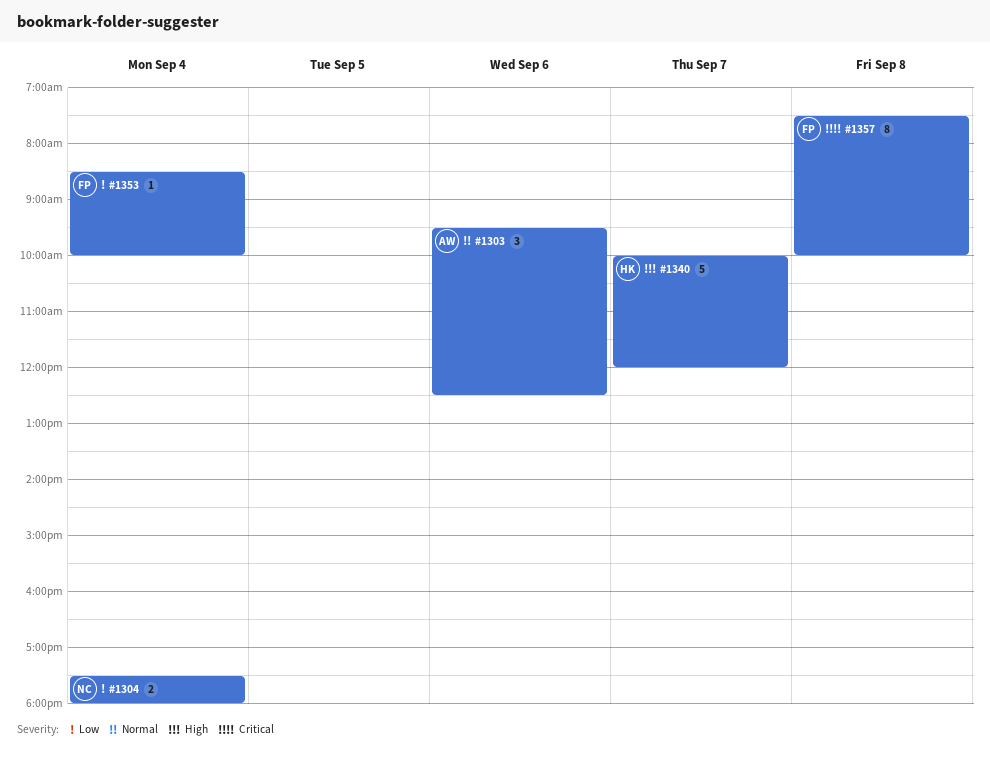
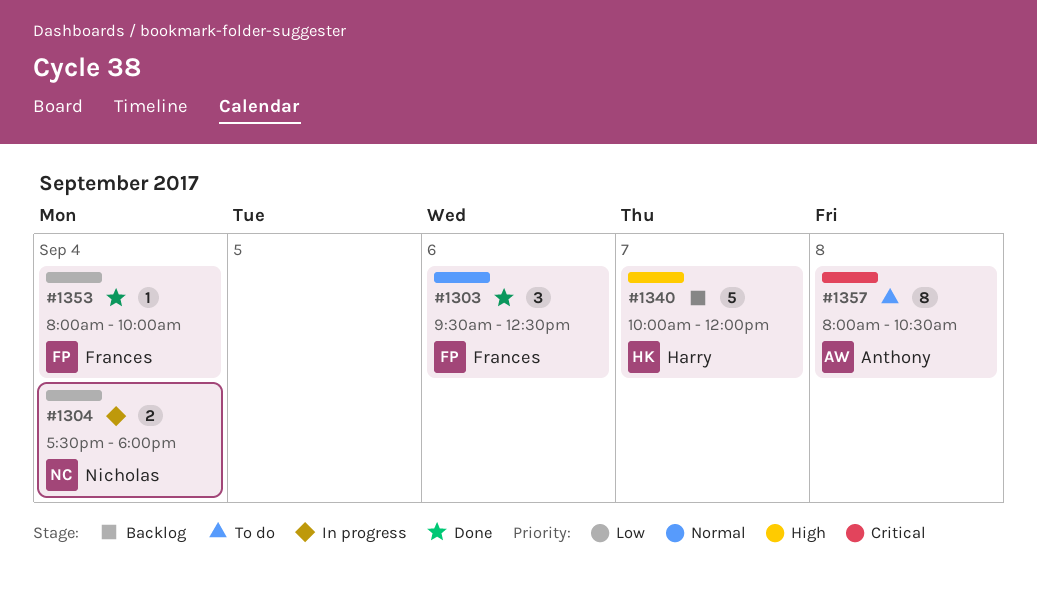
#1303, owner: Anthony -> Frances
#1353, begins: 08:30 -> 08:00
#1357, owner: Frances -> Anthony
#1357, begins: 07:30 -> 08:00
#1357, ends: 10:00 -> 10:30

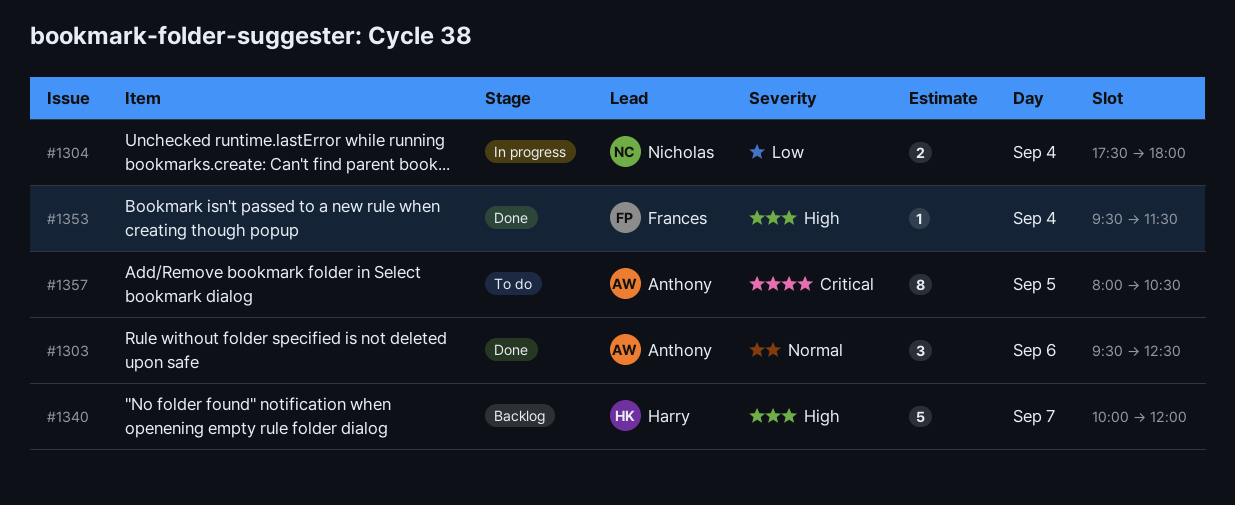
#1303, owner: Frances -> Anthony
#1353, priority: Low -> High
#1353, begins: 08:00 -> 09:30
#1353, ends: 10:00 -> 11:30
#1357, day: Sep 8 -> Sep 5

